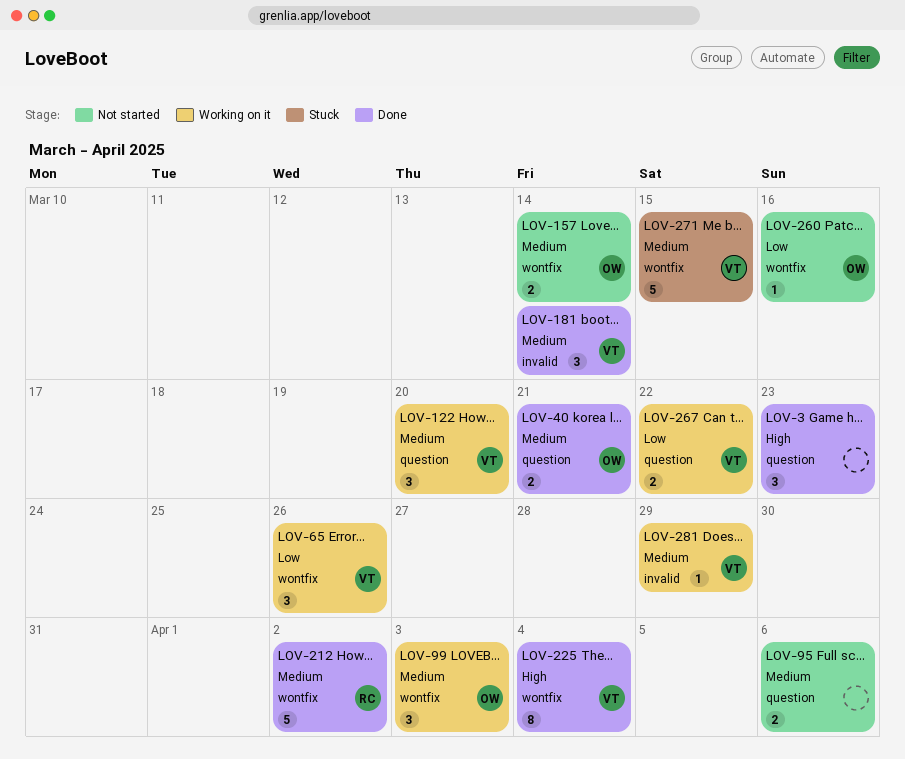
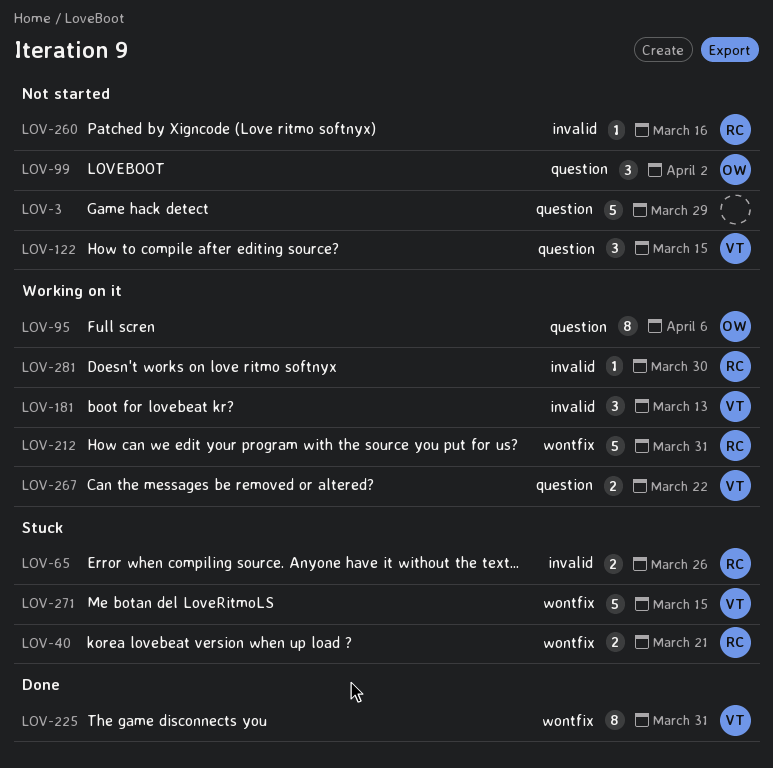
LOV-3, status: Done -> Not started
LOV-3, estimate: 3 -> 5
LOV-3, due: Mar 23 -> Mar 29
LOV-40, status: Done -> Stuck
LOV-40, owner: OW -> RC
LOV-40, label: question -> wontfix
LOV-65, status: Working on it -> Stuck
LOV-65, owner: VT -> RC
LOV-65, label: wontfix -> invalid
LOV-65, estimate: 3 -> 2
LOV-95, status: Not started -> Working on it
LOV-95, owner: none -> OW
LOV-95, estimate: 2 -> 8
LOV-99, status: Working on it -> Not started
LOV-99, label: wontfix -> question
LOV-99, due: Apr 3 -> Apr 2
LOV-122, status: Working on it -> Not started
LOV-122, due: Mar 20 -> Mar 15
LOV-157: present -> none
LOV-181, status: Done -> Working on it
LOV-181, due: Mar 14 -> Mar 13
LOV-212, status: Done -> Working on it
LOV-212, due: Apr 2 -> Mar 31
LOV-225, due: Apr 4 -> Mar 31
LOV-260, owner: OW -> RC
LOV-260, label: wontfix -> invalid
LOV-281, owner: VT -> RC
LOV-281, due: Mar 29 -> Mar 30

